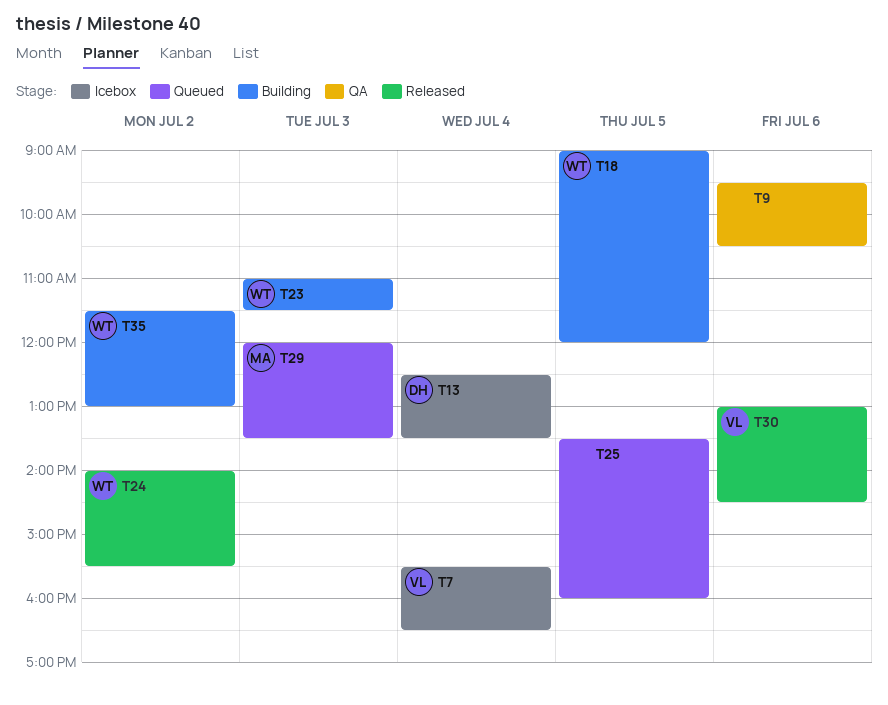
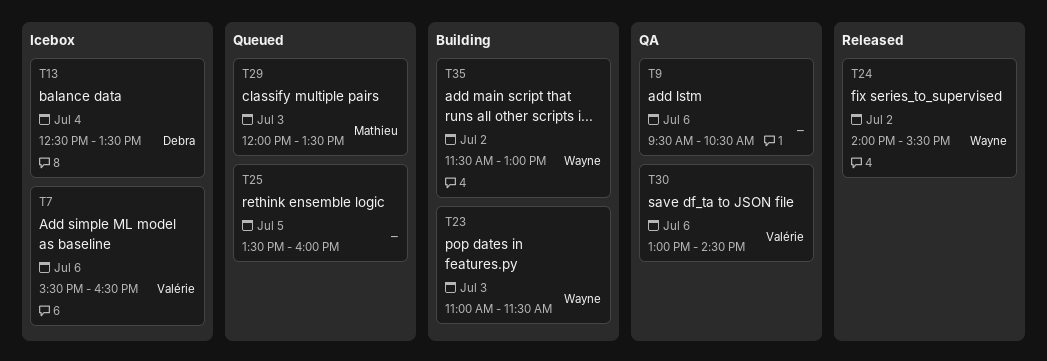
T7, day: Jul 4 -> Jul 6
T18: present -> none
T30, status: Released -> QA

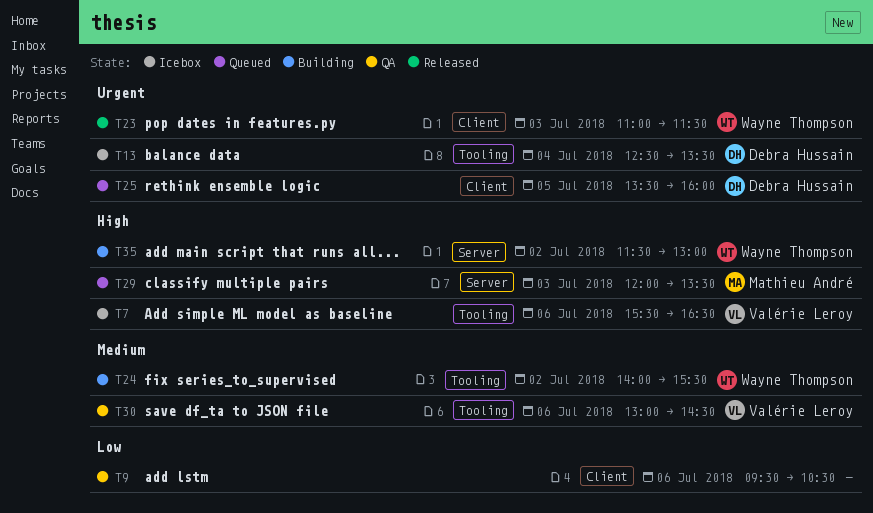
T23, status: Building -> Released
T24, status: Released -> Building
T25, owner: none -> Debra Hussain

